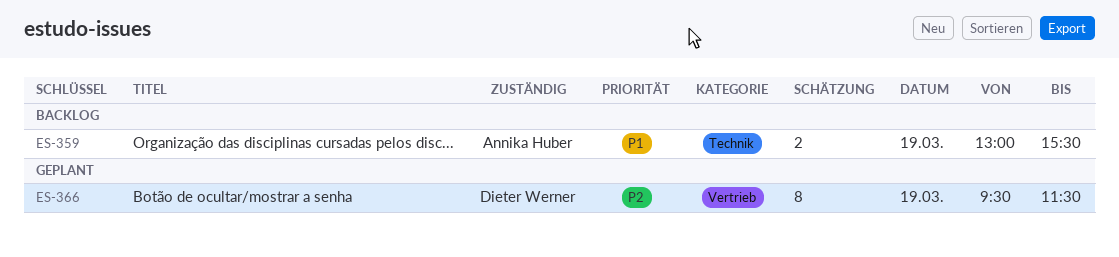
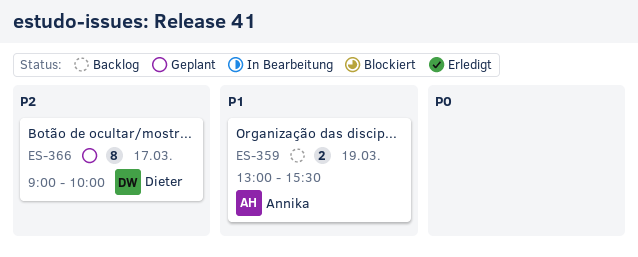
ES-366, day: Mar 19 -> Mar 17
ES-366, begins: 09:30 -> 09:00
ES-366, ends: 11:30 -> 10:00

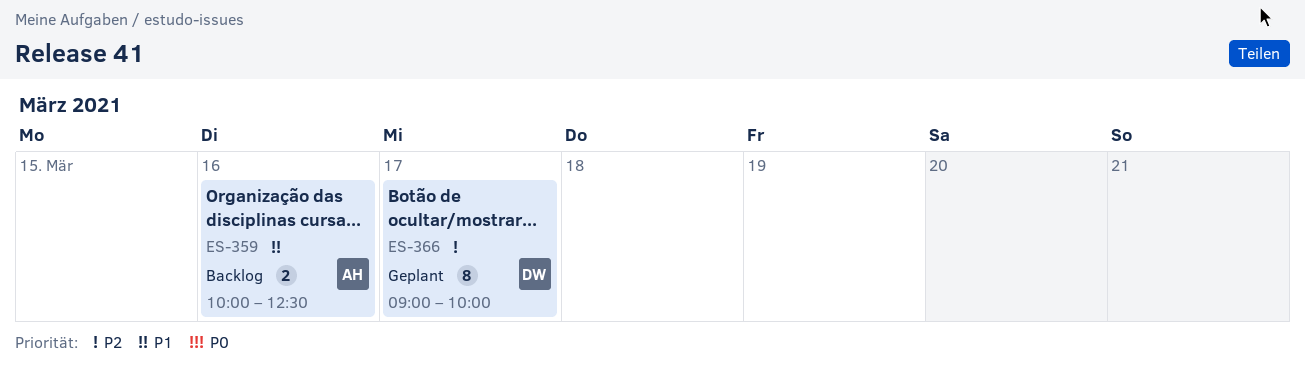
ES-359, day: Mar 19 -> Mar 16
ES-359, begins: 13:00 -> 10:00
ES-359, ends: 15:30 -> 12:30

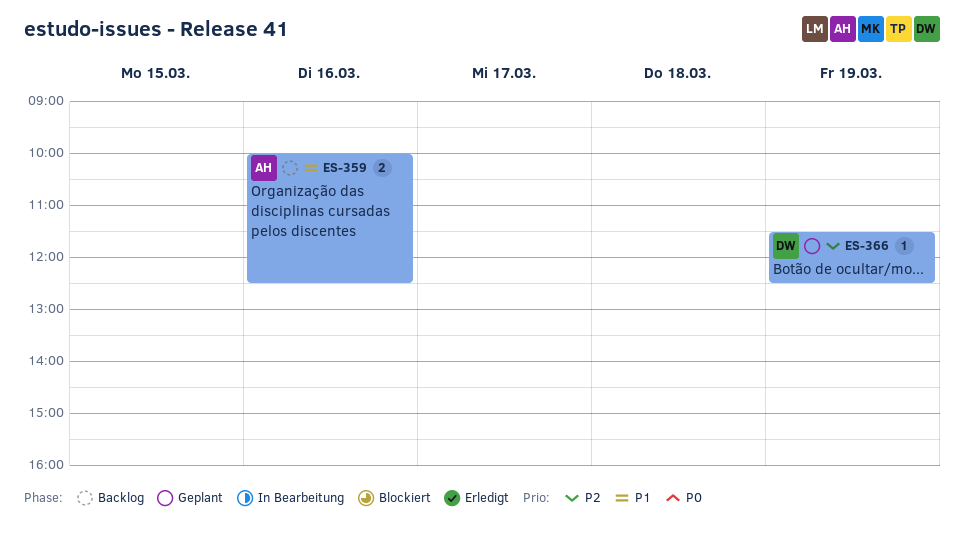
ES-366, estimate: 8 -> 1
ES-366, day: Mar 17 -> Mar 19
ES-366, begins: 09:00 -> 11:30
ES-366, ends: 10:00 -> 12:30

